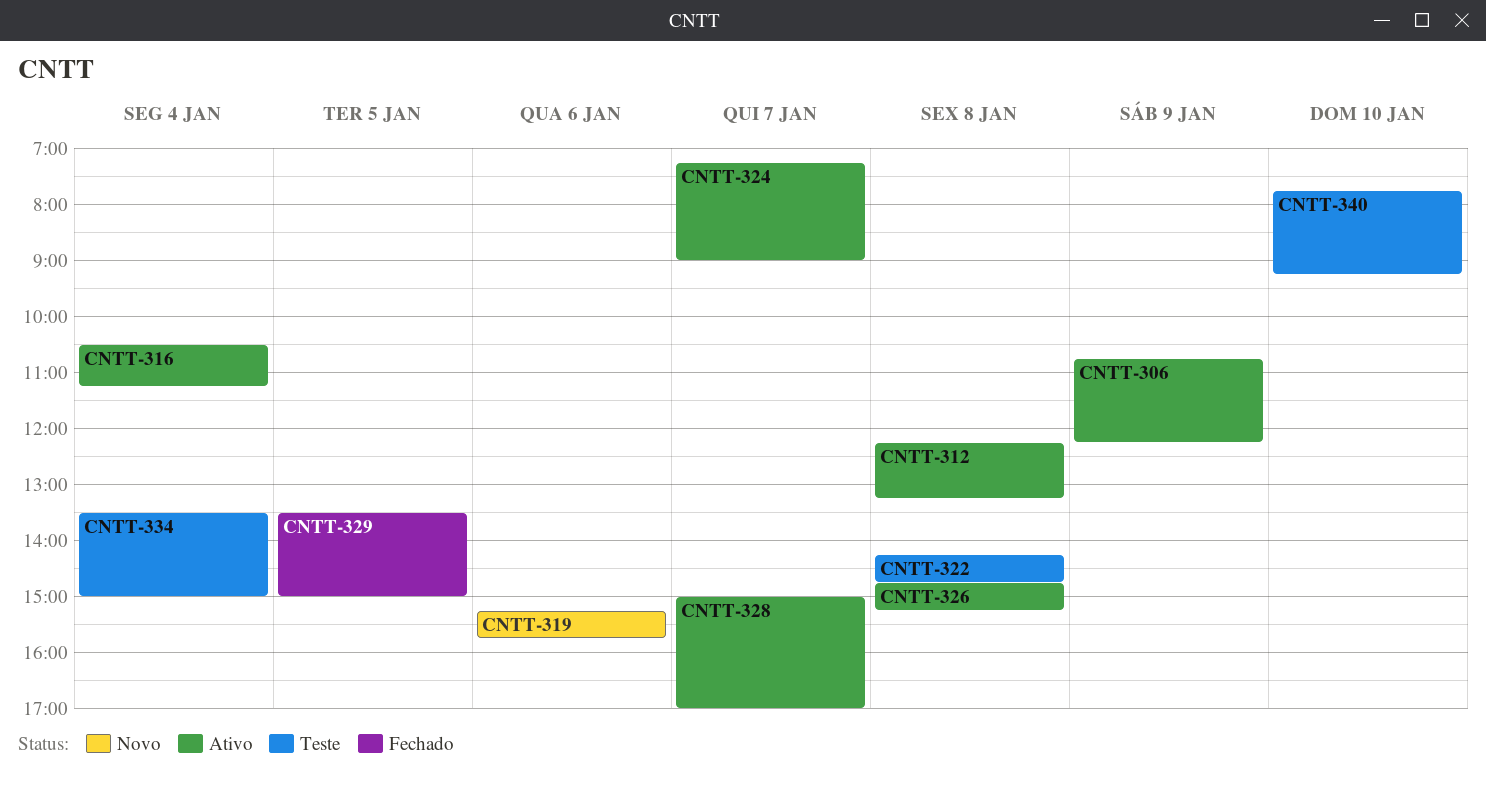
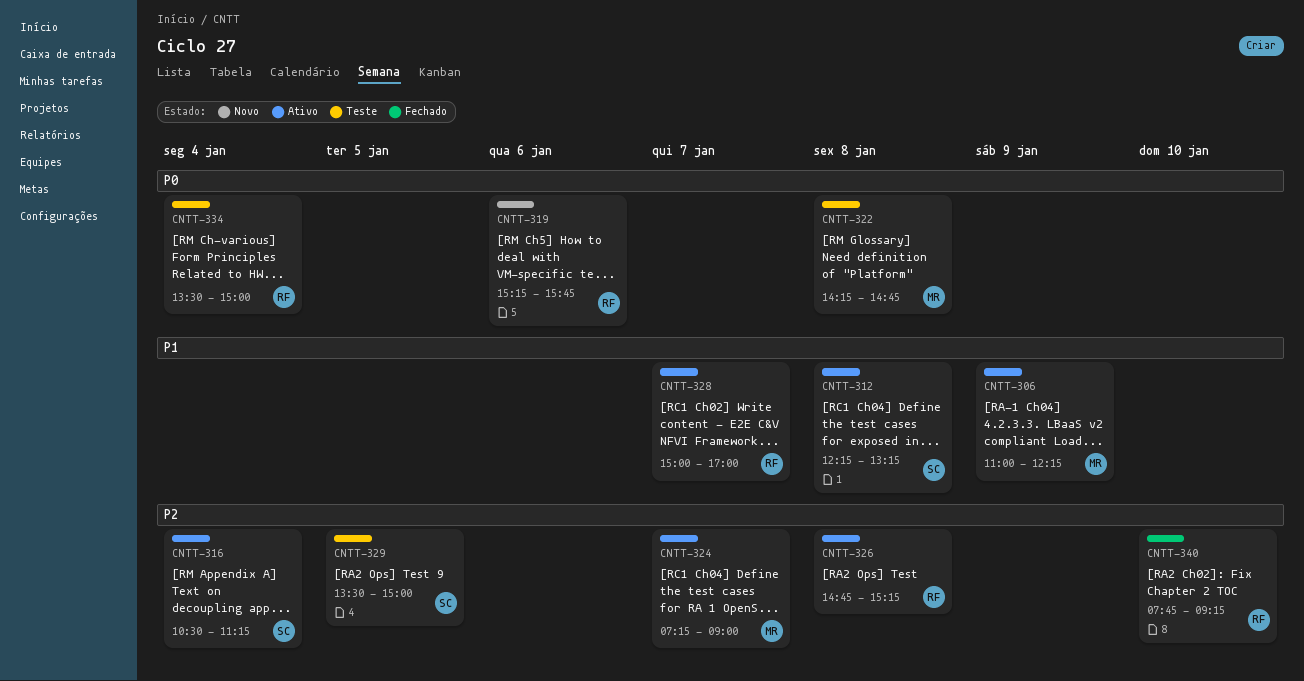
CNTT-306, begins: 10:45 -> 11:00
CNTT-329, status: Fechado -> Teste
CNTT-340, status: Teste -> Fechado

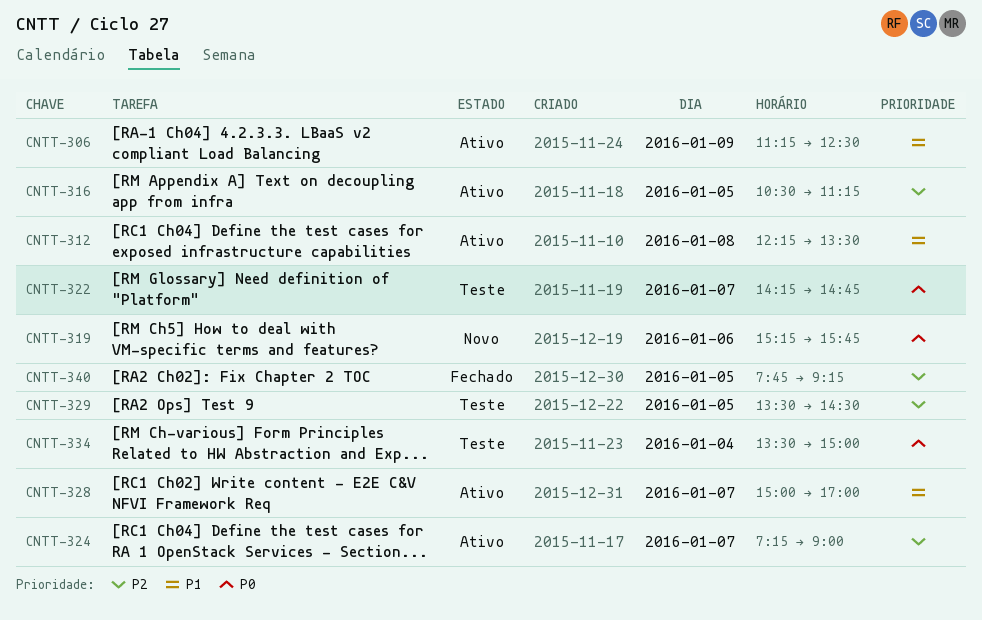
CNTT-306, begins: 11:00 -> 11:15
CNTT-306, ends: 12:15 -> 12:30
CNTT-312, ends: 13:15 -> 13:30
CNTT-316, day: Jan 4 -> Jan 5
CNTT-322, day: Jan 8 -> Jan 7
CNTT-326: present -> none
CNTT-329, ends: 15:00 -> 14:30
CNTT-340, day: Jan 10 -> Jan 5

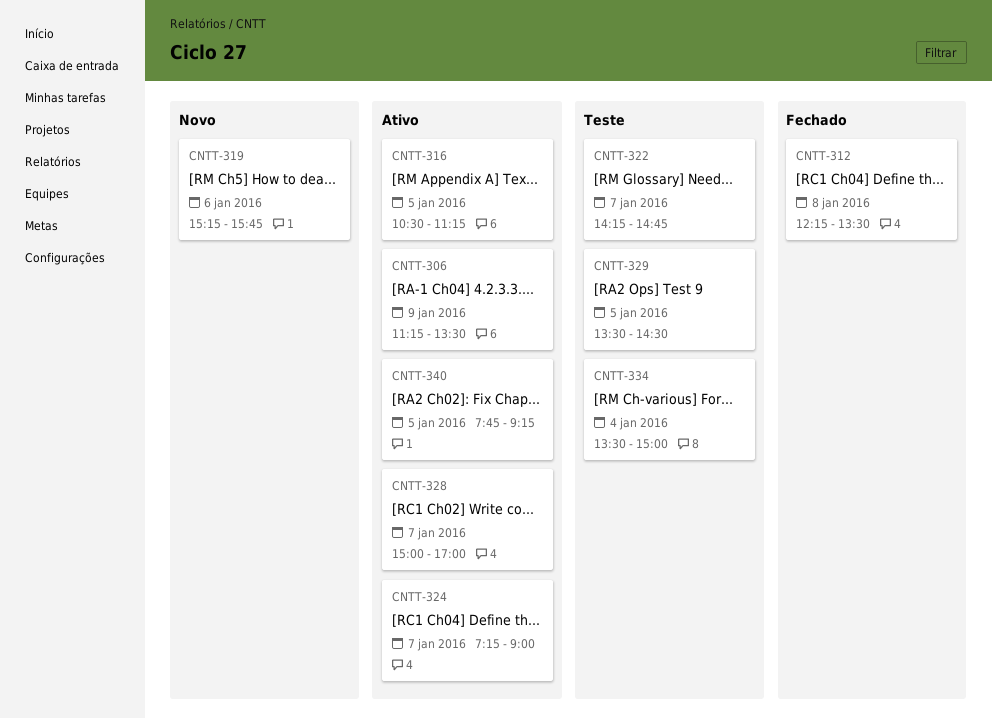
CNTT-306, ends: 12:30 -> 13:30
CNTT-312, status: Ativo -> Fechado
CNTT-340, status: Fechado -> Ativo

